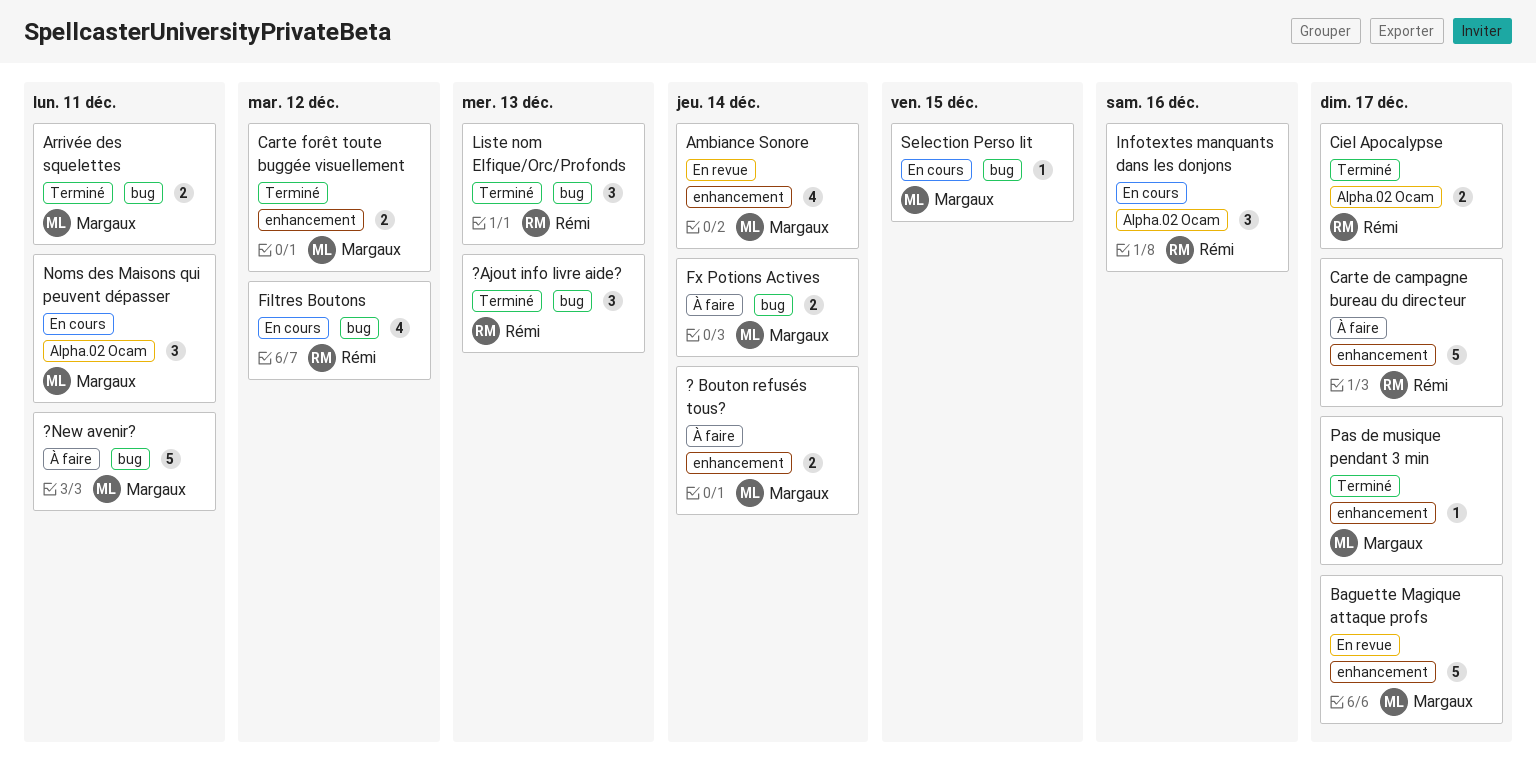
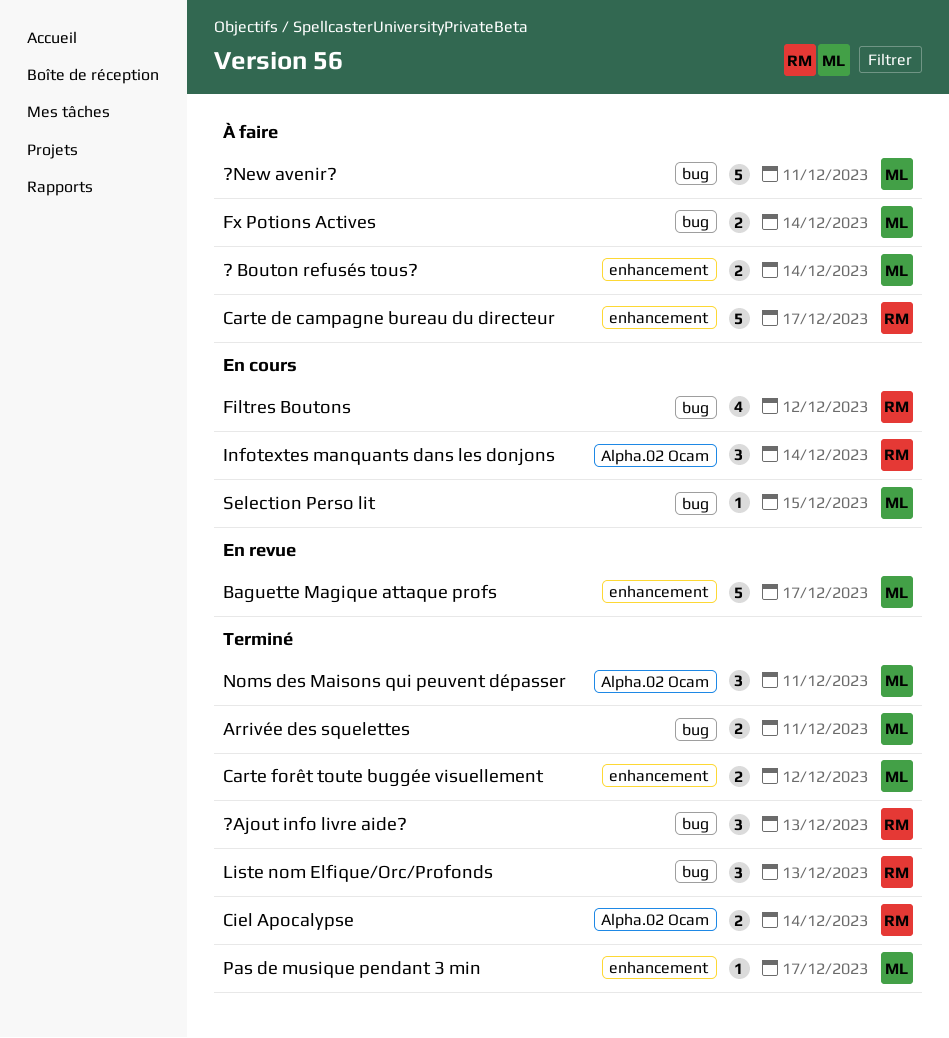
Ambiance Sonore: present -> none
Ciel Apocalypse, due: Dec 17 -> Dec 14
Infotextes manquants dans les donjons, due: Dec 16 -> Dec 14
Noms des Maisons qui peuvent dépasser, status: En cours -> Terminé

